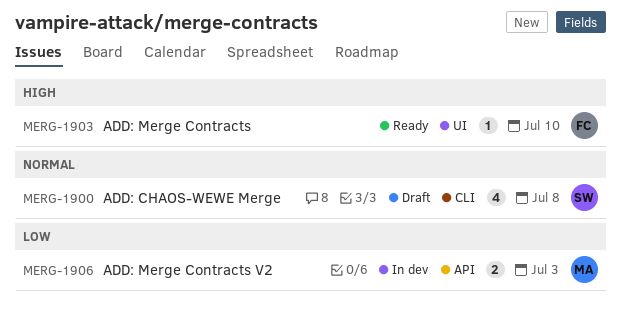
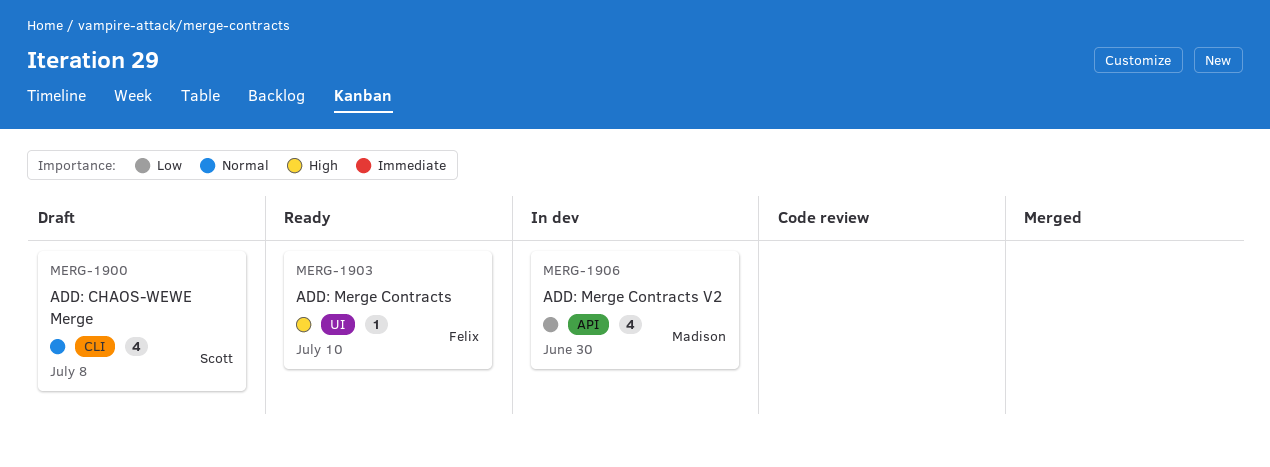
MERG-1906, estimate: 2 -> 4
MERG-1906, due: Jul 3 -> Jun 30

